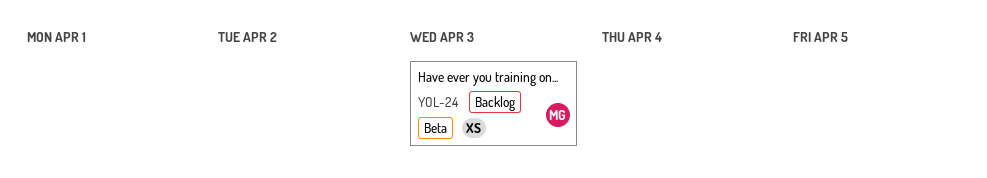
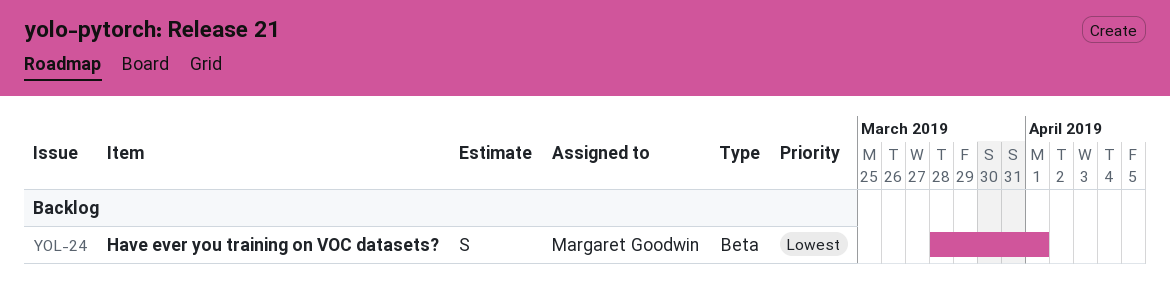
YOL-24, estimate: XS -> S
YOL-24, due: Apr 3 -> Apr 1

